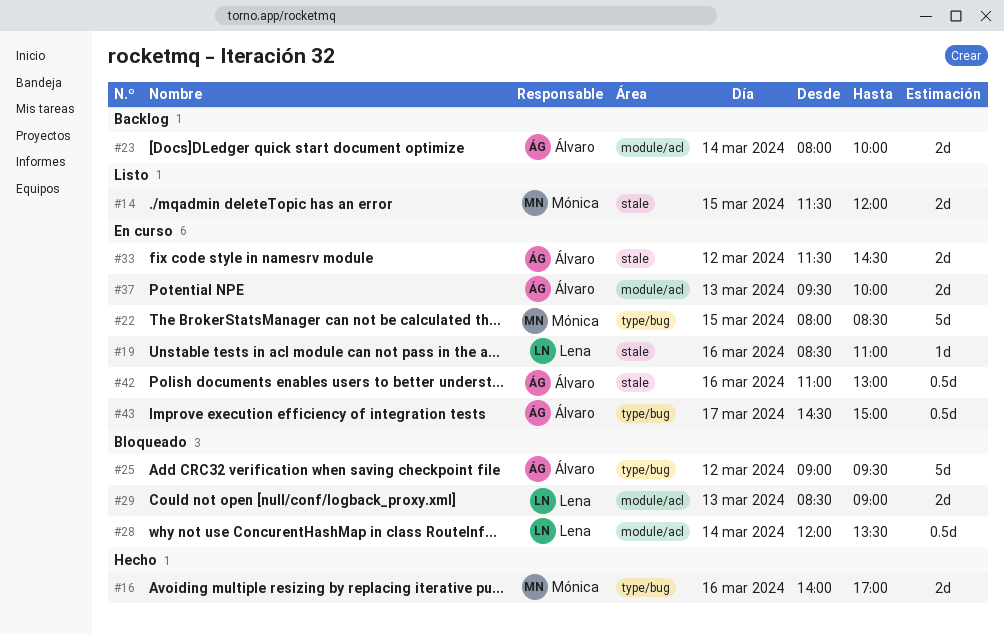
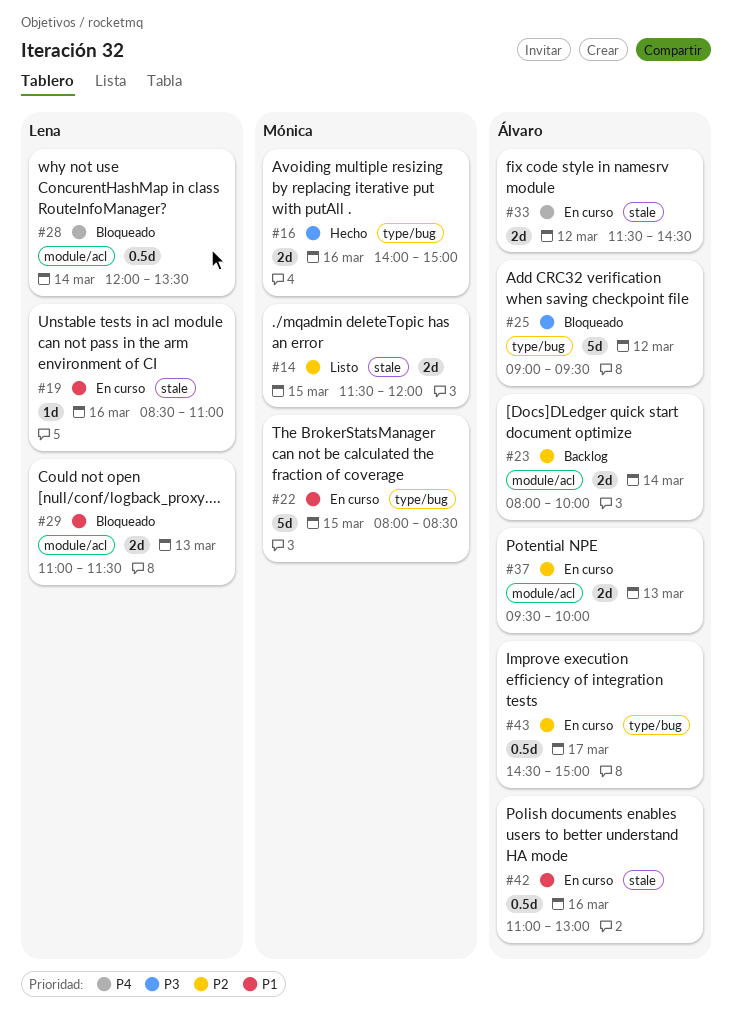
#16, ends: 17:00 -> 15:00
#29, begins: 08:30 -> 11:00
#29, ends: 09:00 -> 11:30

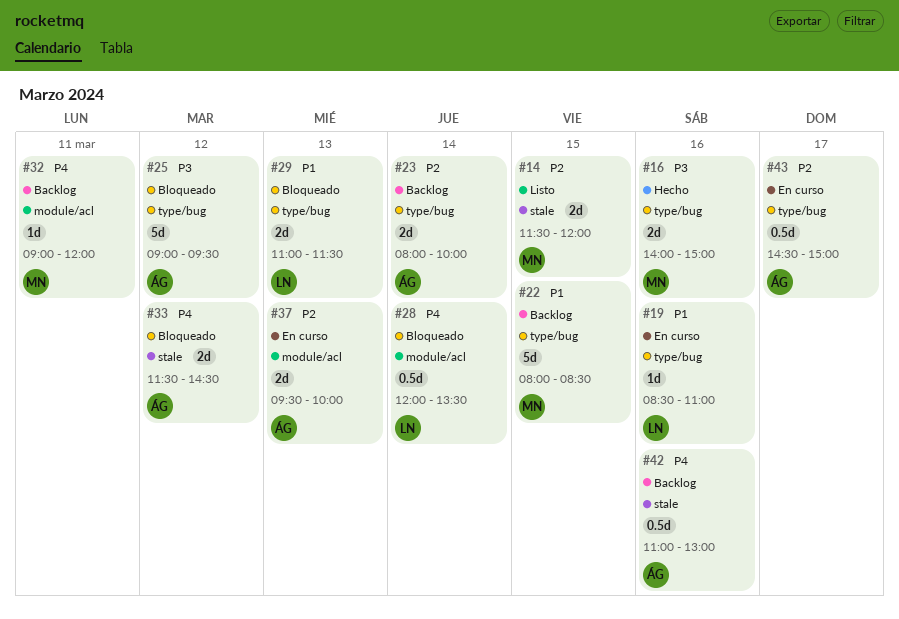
#19, label: stale -> type/bug
#22, status: En curso -> Backlog
#23, label: module/acl -> type/bug
#29, label: module/acl -> type/bug
#32: none -> present
#33, status: En curso -> Bloqueado
#42, status: En curso -> Backlog
#42, priority: P1 -> P4

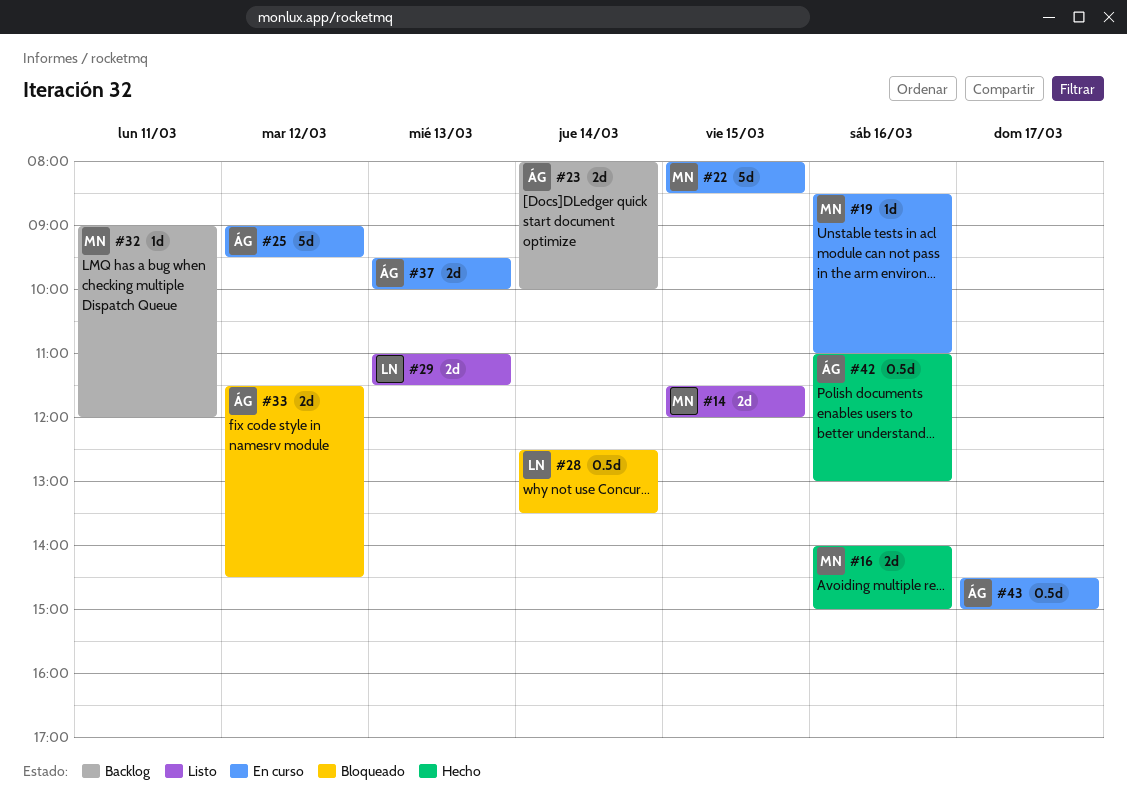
#19, owner: LN -> MN
#22, status: Backlog -> En curso
#25, status: Bloqueado -> En curso
#28, begins: 12:00 -> 12:30
#29, status: Bloqueado -> Listo
#42, status: Backlog -> Hecho

